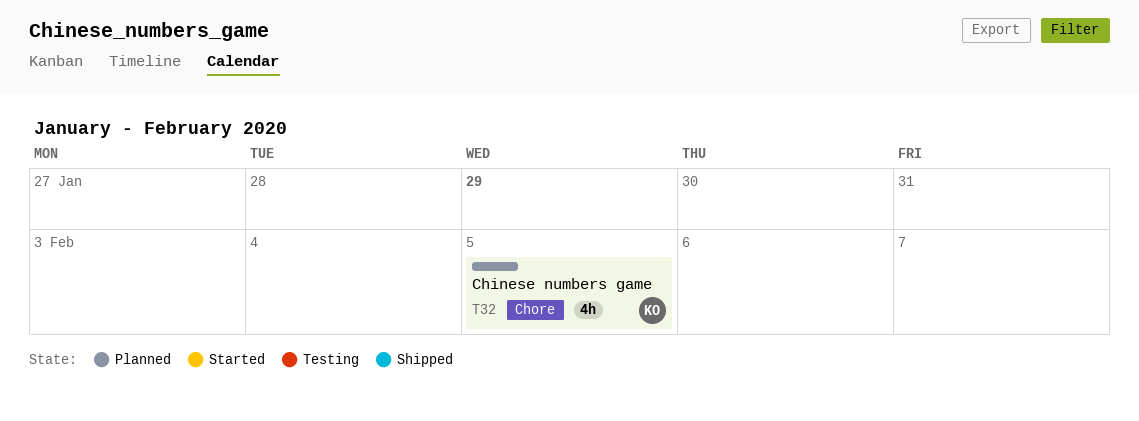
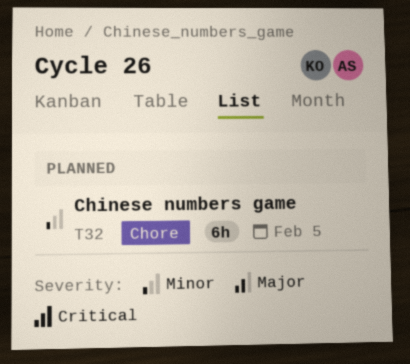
T32, estimate: 4h -> 6h

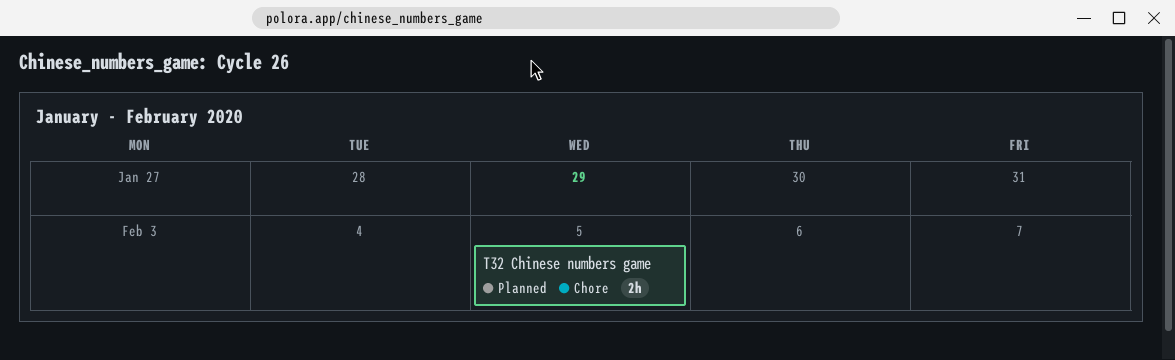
T32, estimate: 6h -> 2h

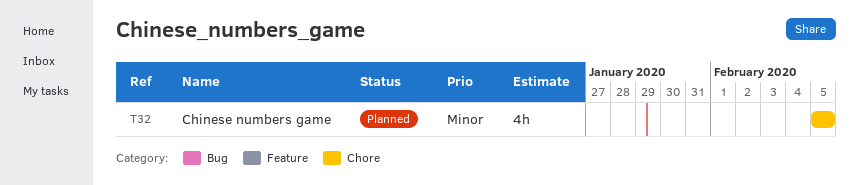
T32, estimate: 2h -> 4h

